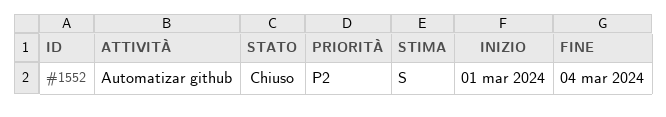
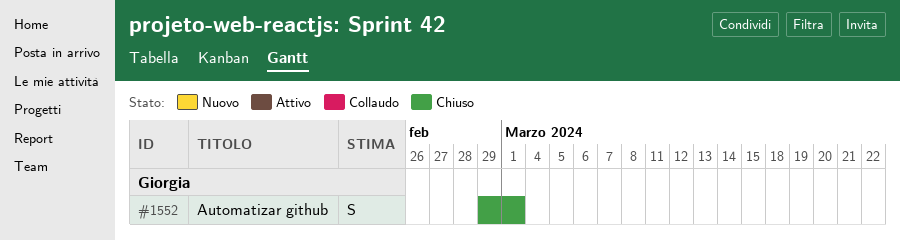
#1552, start: Mar 1 -> Feb 29
#1552, due: Mar 4 -> Mar 1

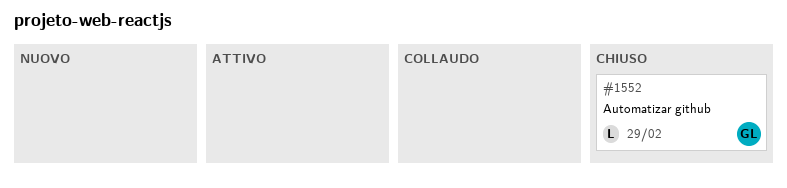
#1552, estimate: S -> L
#1552, due: Mar 1 -> Feb 29

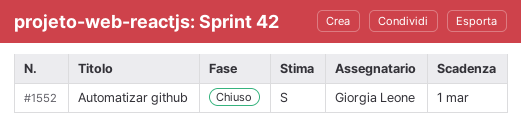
#1552, estimate: L -> S
#1552, due: Feb 29 -> Mar 1

